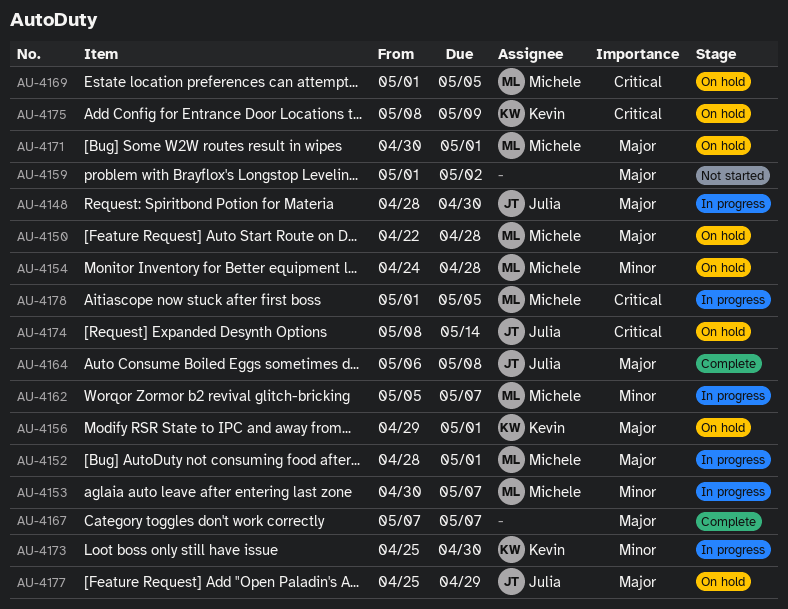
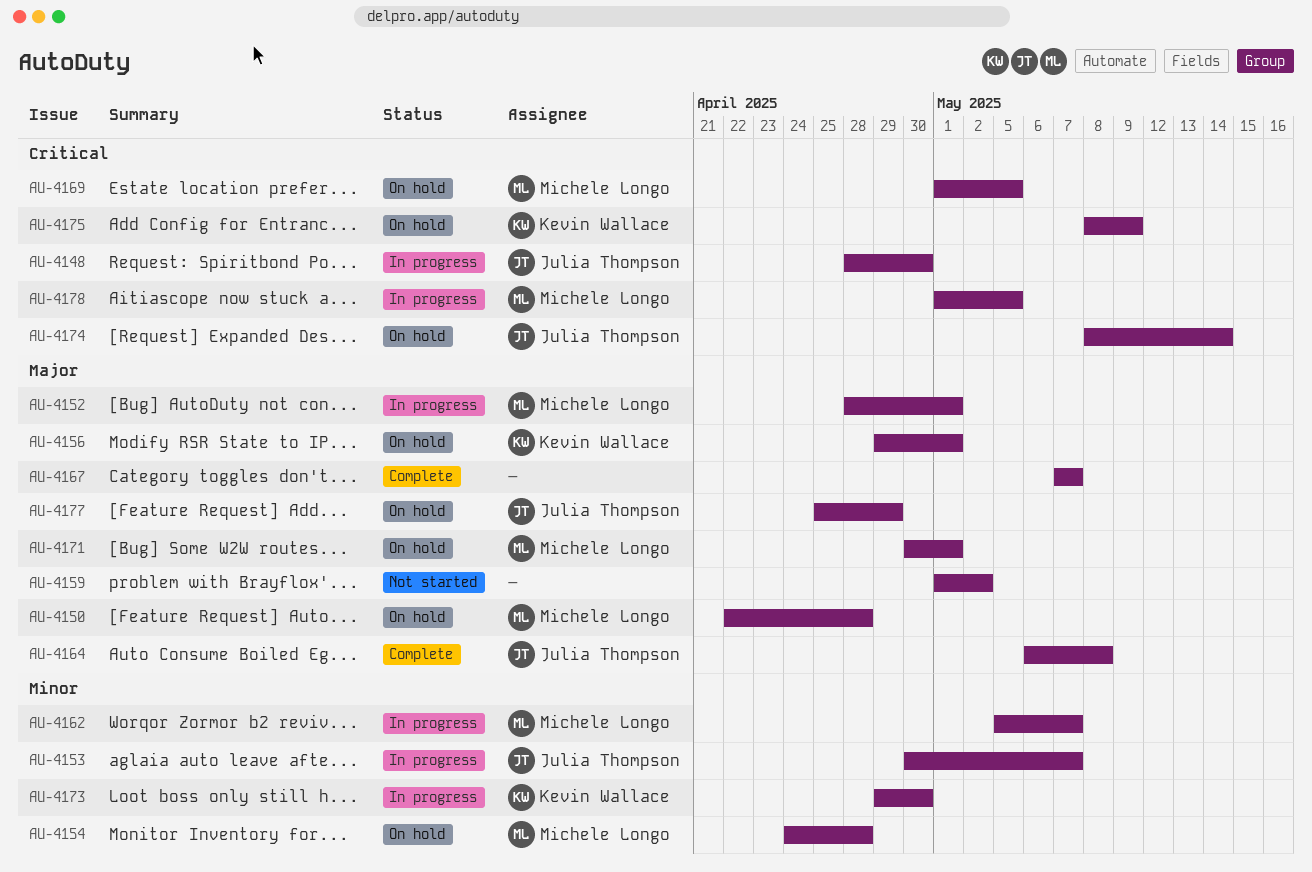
AU-4148, priority: Major -> Critical
AU-4153, owner: Michele Longo -> Julia Thompson
AU-4173, start: Apr 25 -> Apr 29

